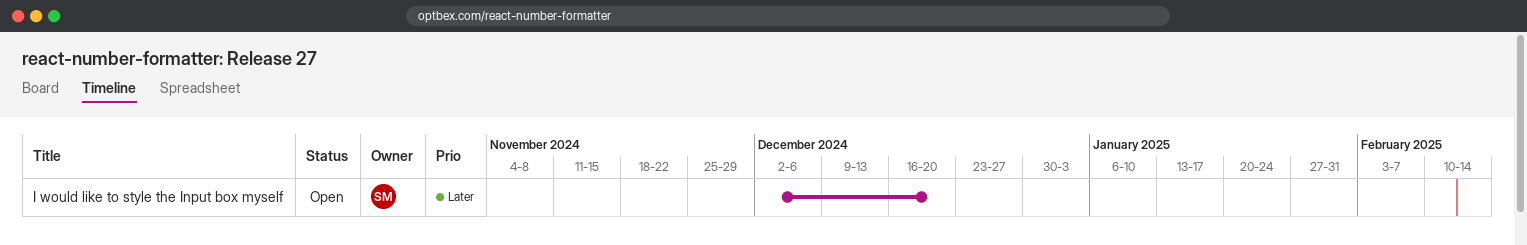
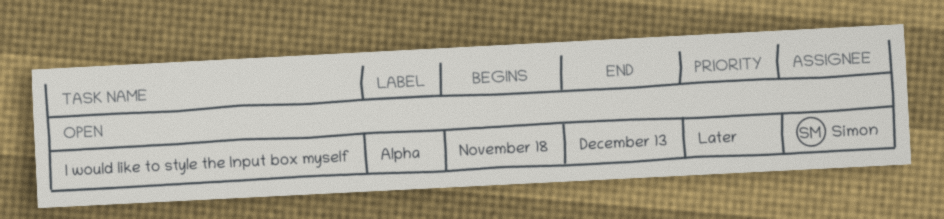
I would like to style the Input box myself, start: Dec 2 -> Nov 18
I would like to style the Input box myself, due: Dec 20 -> Dec 13

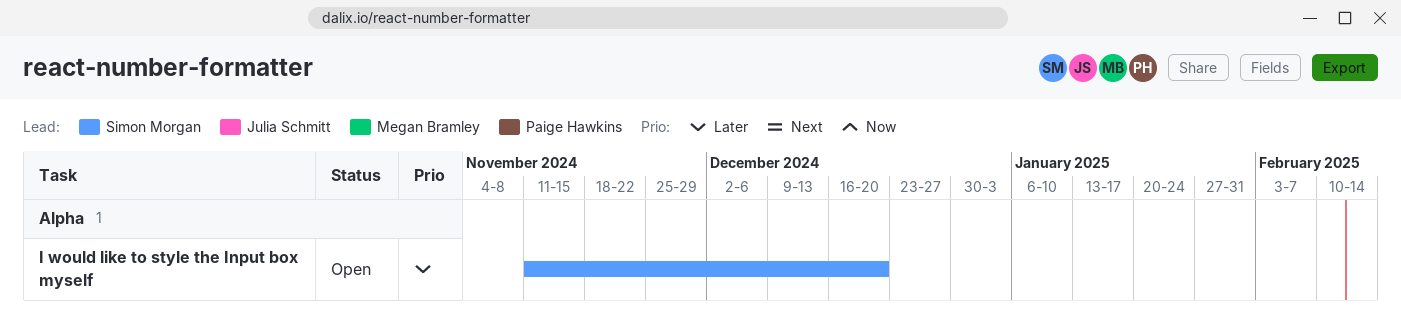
I would like to style the Input box myself, start: Nov 18 -> Nov 11
I would like to style the Input box myself, due: Dec 13 -> Dec 20

